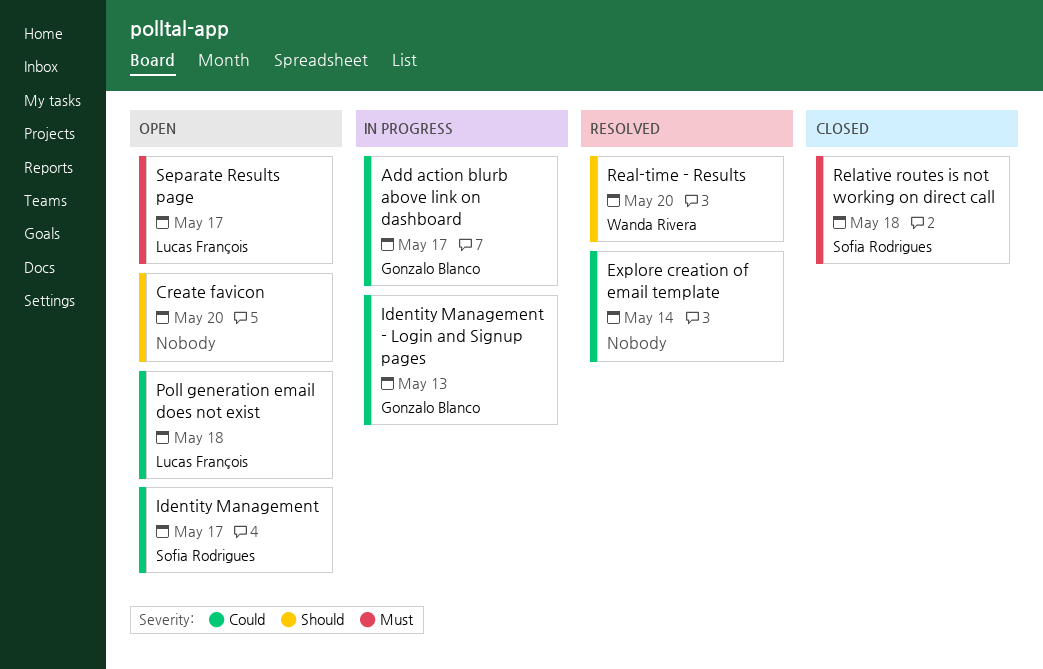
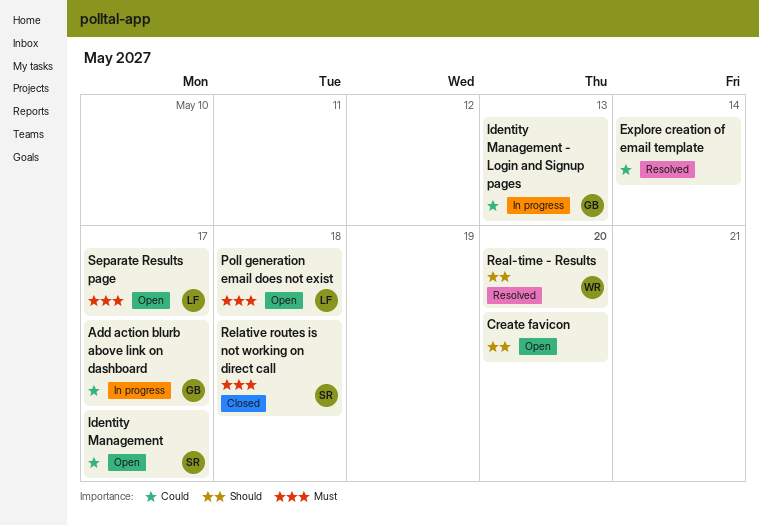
Poll generation email does not exist, priority: Could -> Must

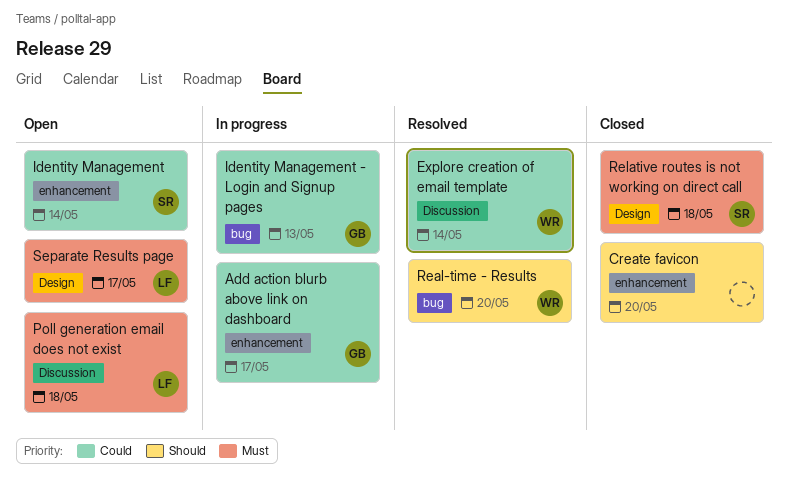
Create favicon, status: Open -> Closed
Explore creation of email template, owner: none -> WR
Identity Management, due: May 17 -> May 14

